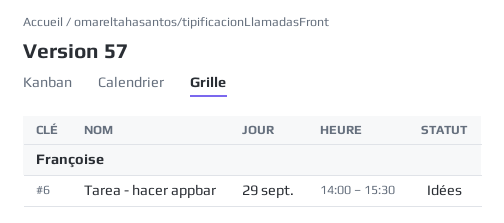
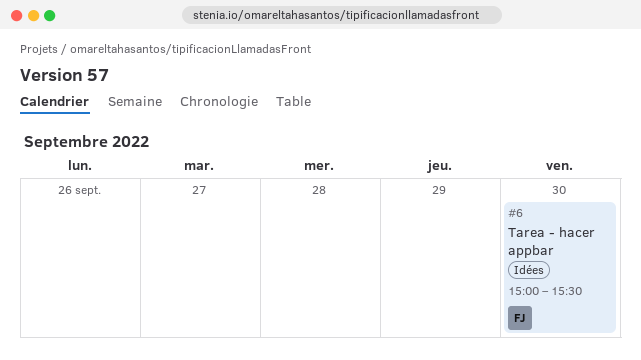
#6, day: Sep 29 -> Sep 30
#6, begins: 14:00 -> 15:00

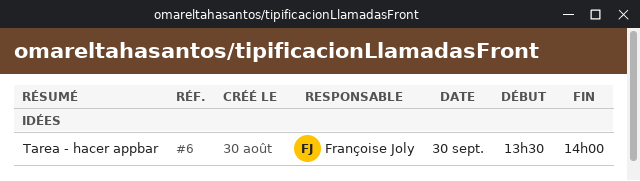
#6, begins: 15:00 -> 13:30
#6, ends: 15:30 -> 14:00

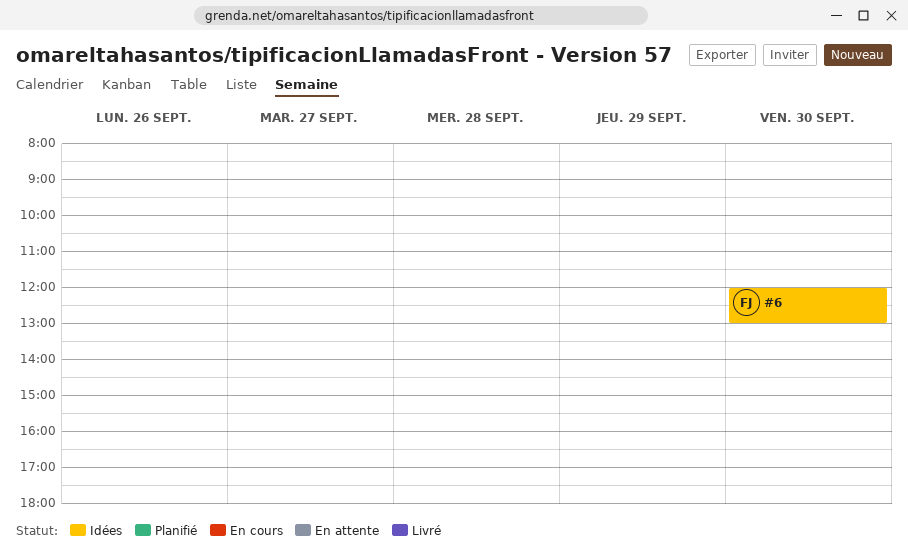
#6, begins: 13:30 -> 12:00
#6, ends: 14:00 -> 13:00

